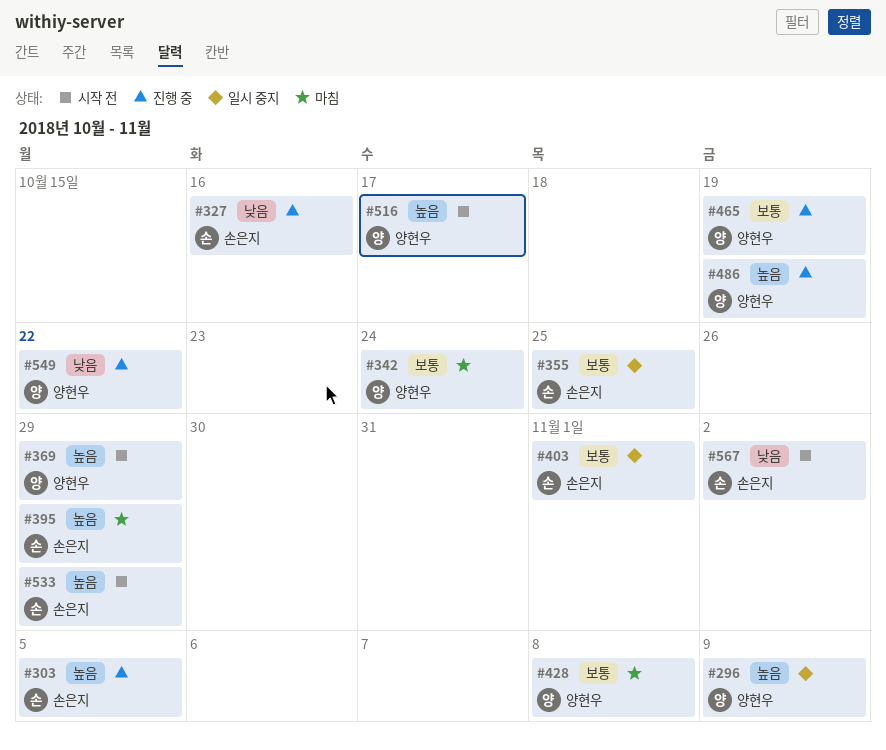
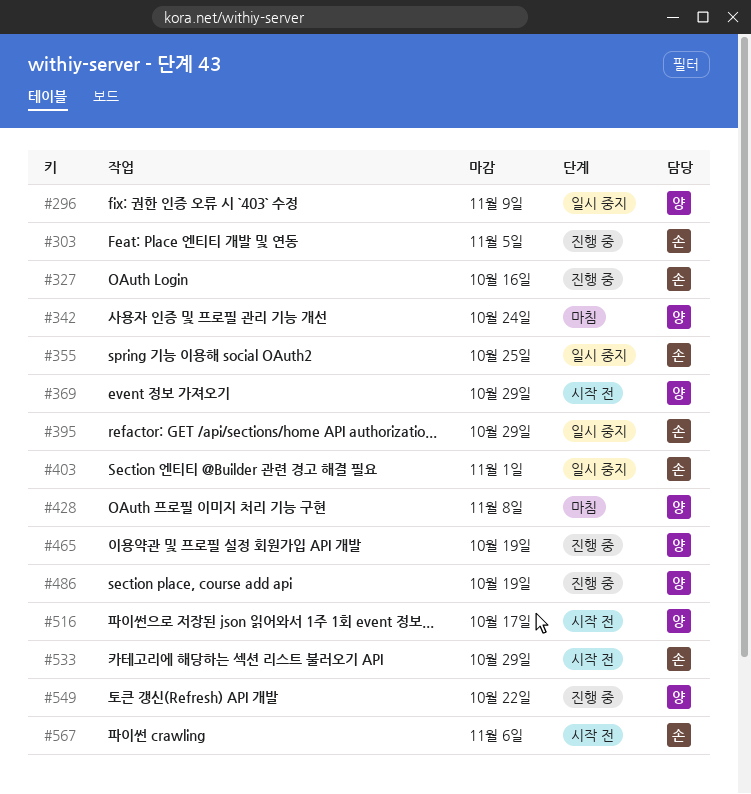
#395, status: 마침 -> 일시 중지
#567, due: Nov 2 -> Nov 6

